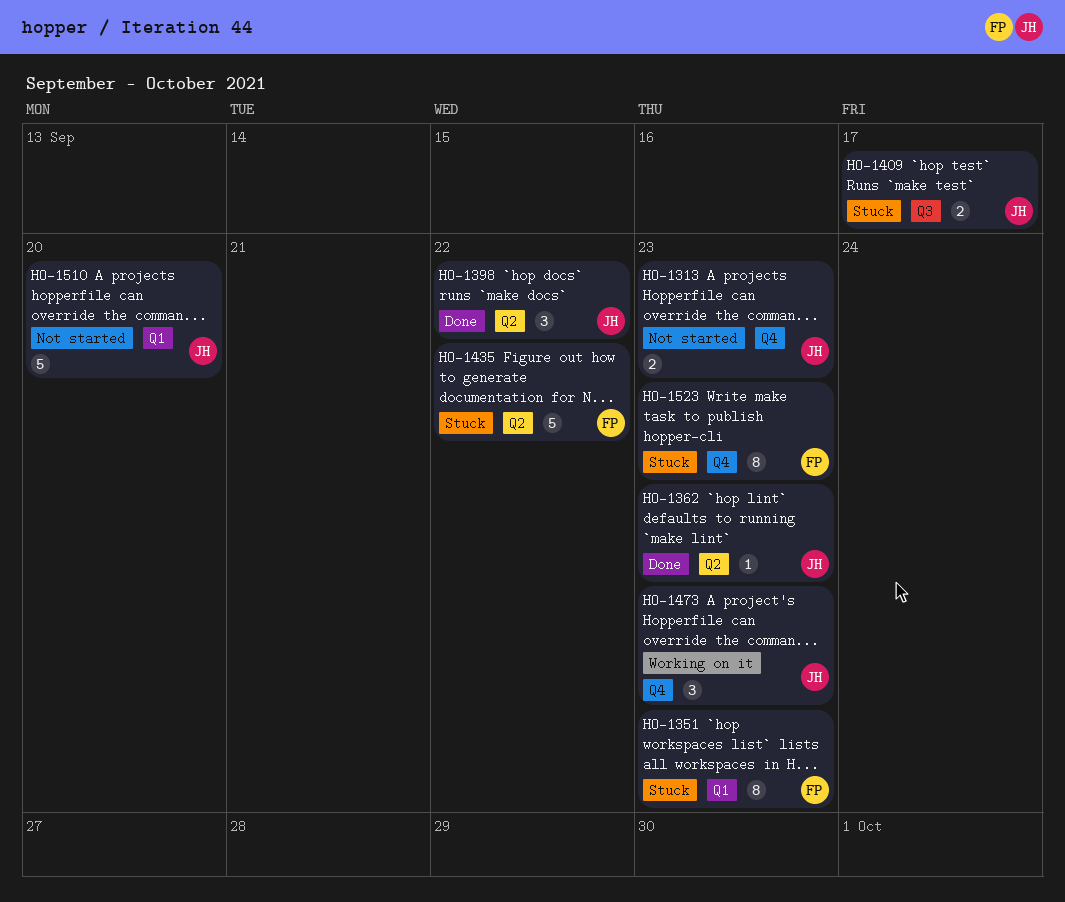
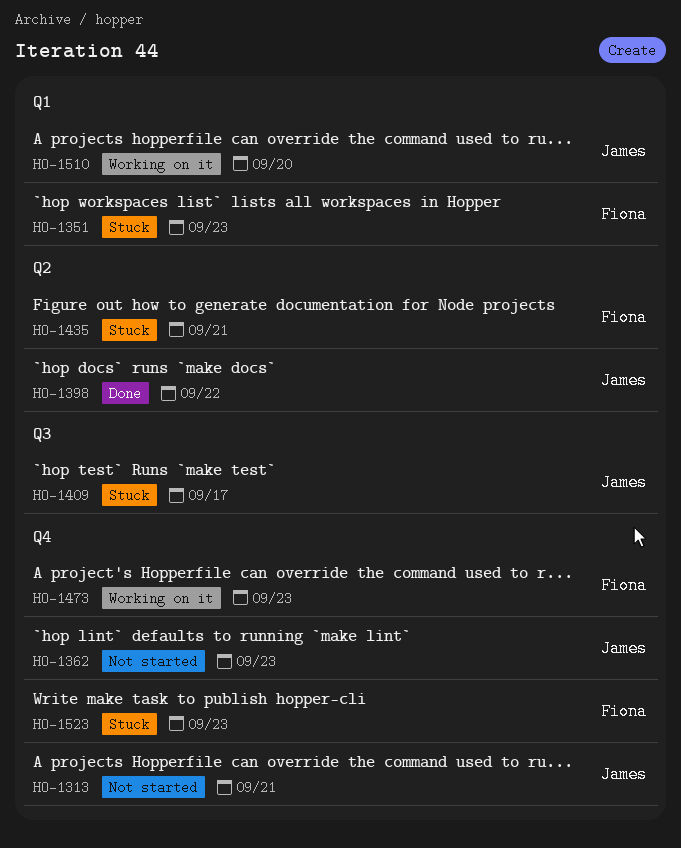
HO-1313, due: Sep 23 -> Sep 21
HO-1362, status: Done -> Not started
HO-1362, label: Q2 -> Q4
HO-1435, due: Sep 22 -> Sep 21
HO-1473, owner: James -> Fiona
HO-1510, status: Not started -> Working on it

